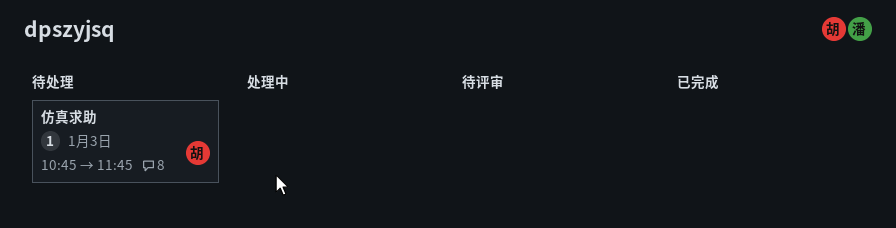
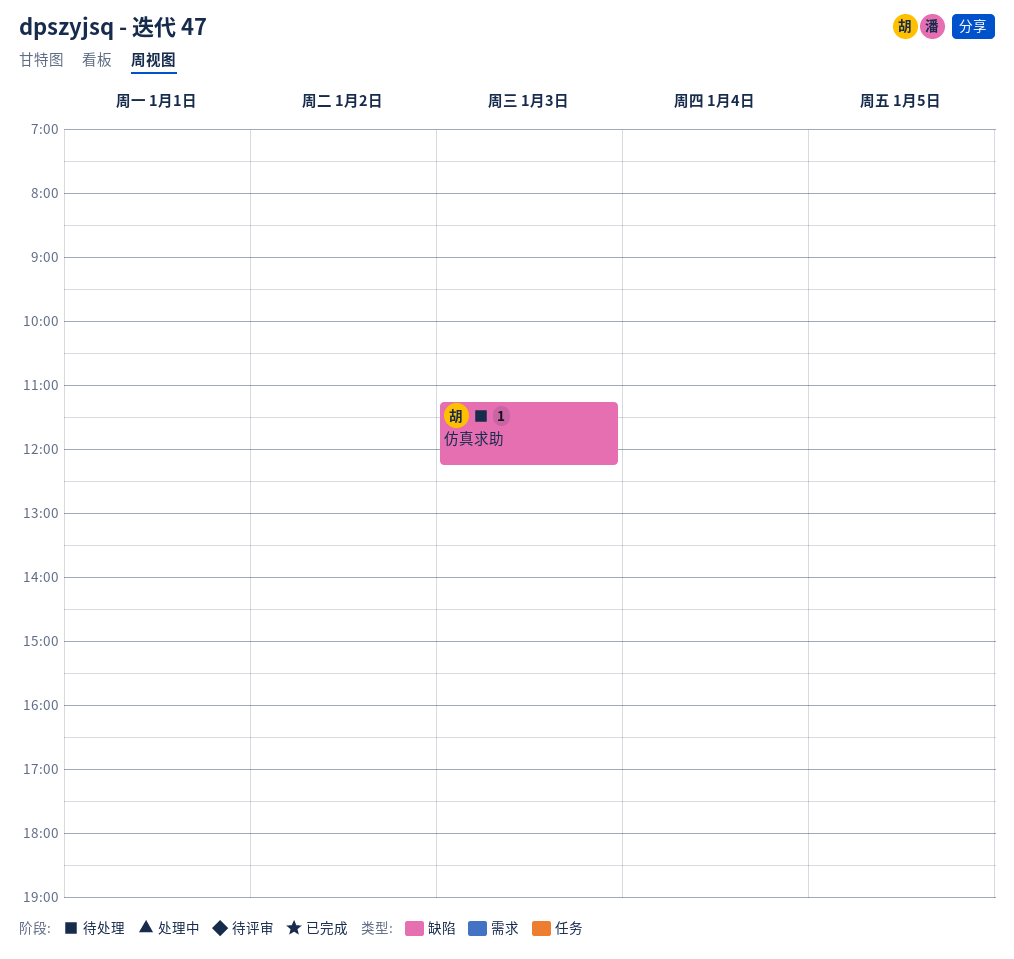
仿真求助, begins: 10:45 -> 11:15
仿真求助, ends: 11:45 -> 12:15

